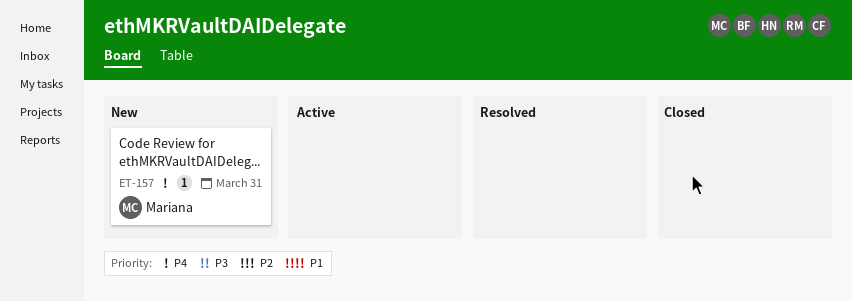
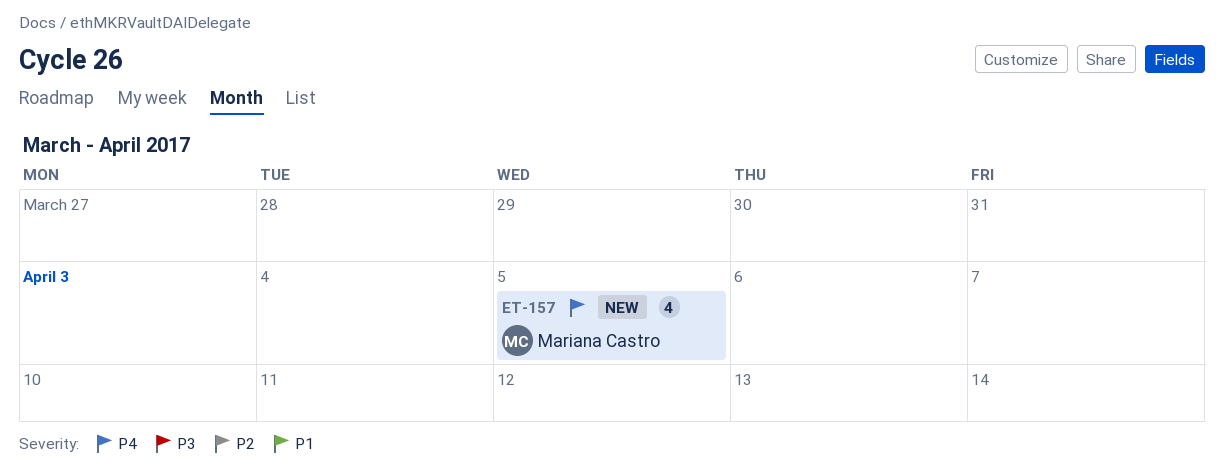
ET-157, estimate: 1 -> 4
ET-157, due: Mar 31 -> Apr 5

